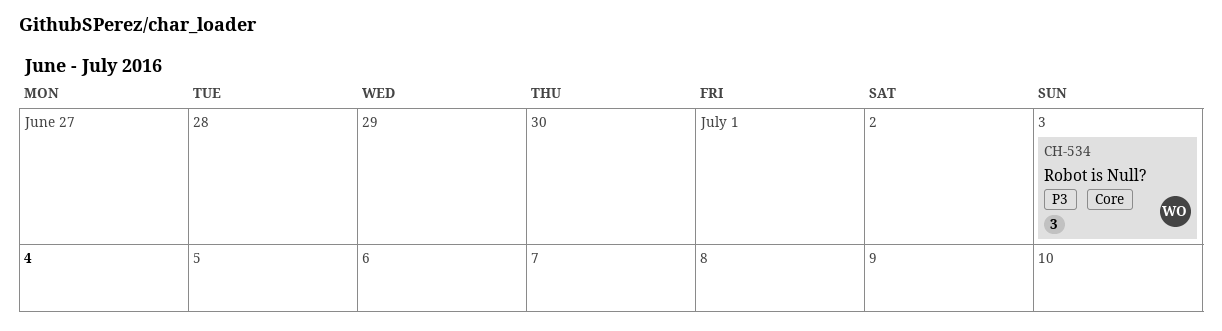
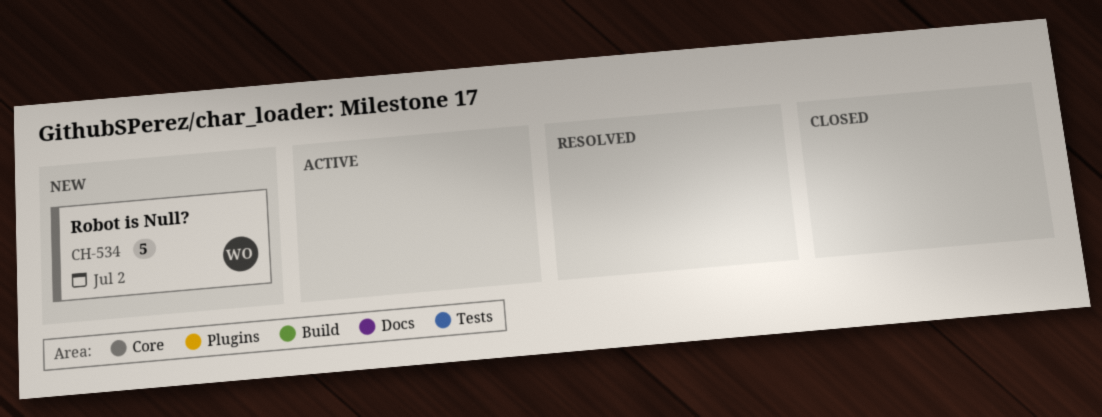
CH-534, estimate: 3 -> 5
CH-534, due: Jul 3 -> Jul 2

